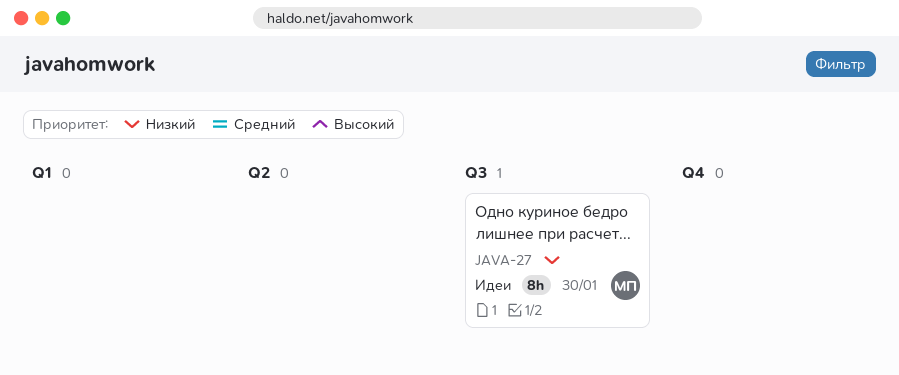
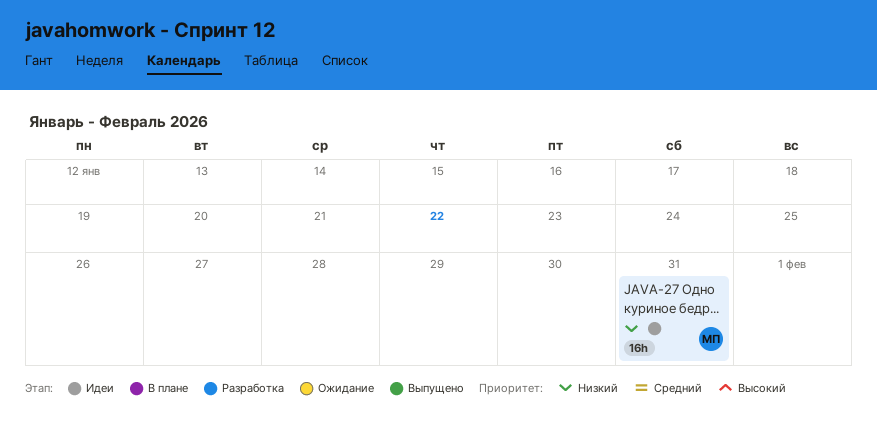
JAVA-27, estimate: 8h -> 16h
JAVA-27, due: Jan 30 -> Jan 31

